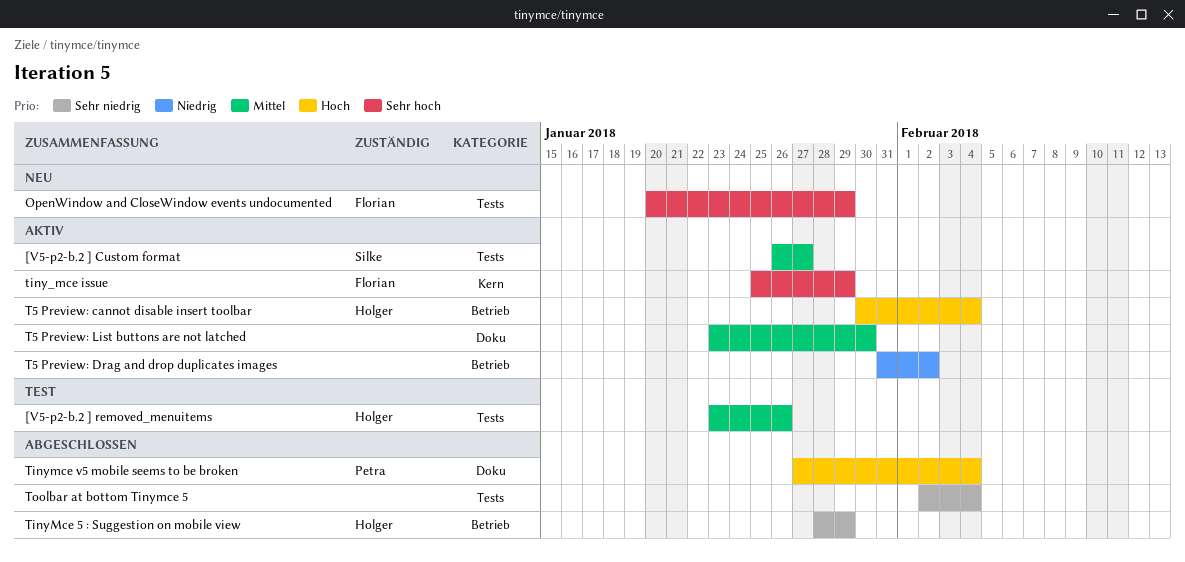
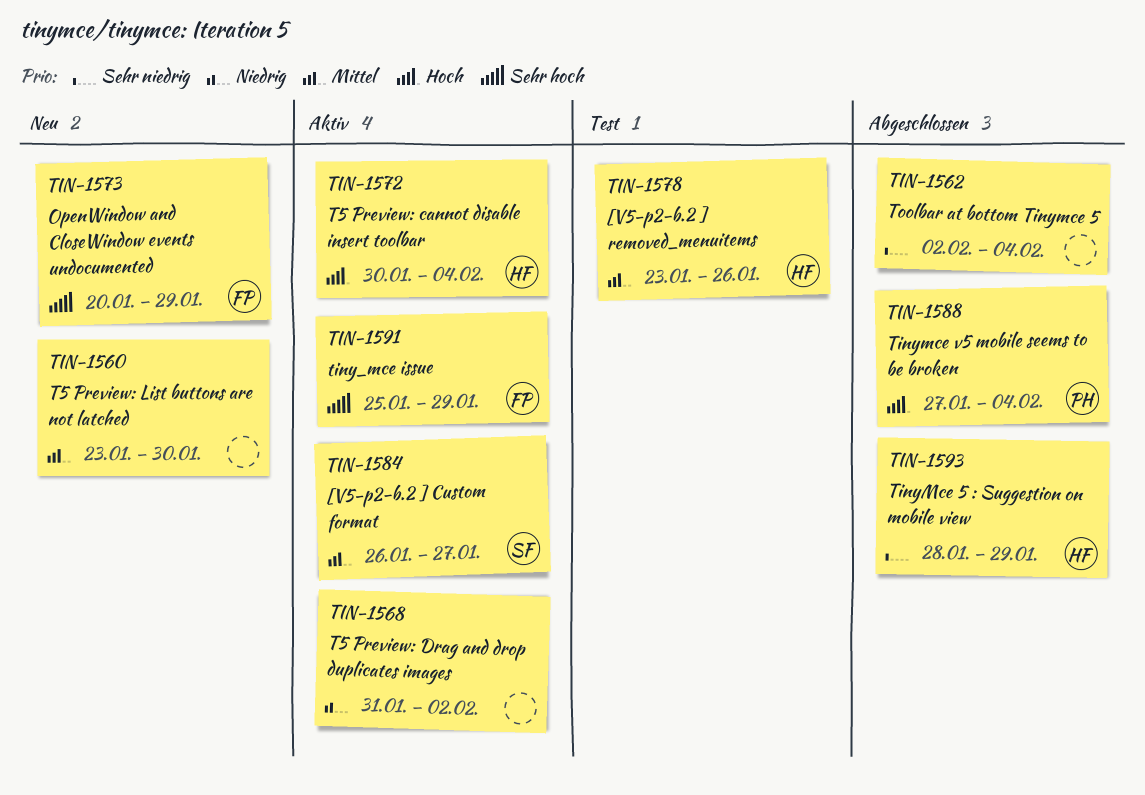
T5 Preview: List buttons are not latched, status: Aktiv -> Neu

